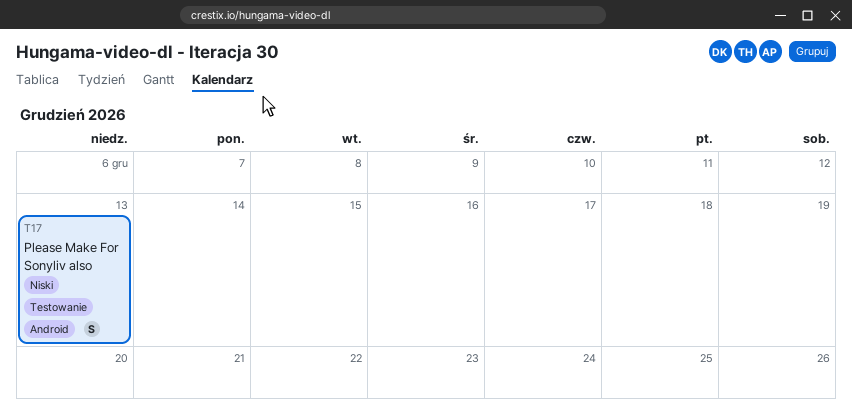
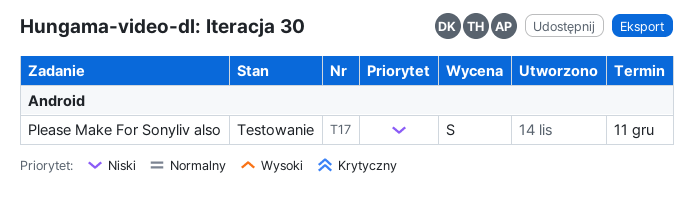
T17, due: Dec 13 -> Dec 11

